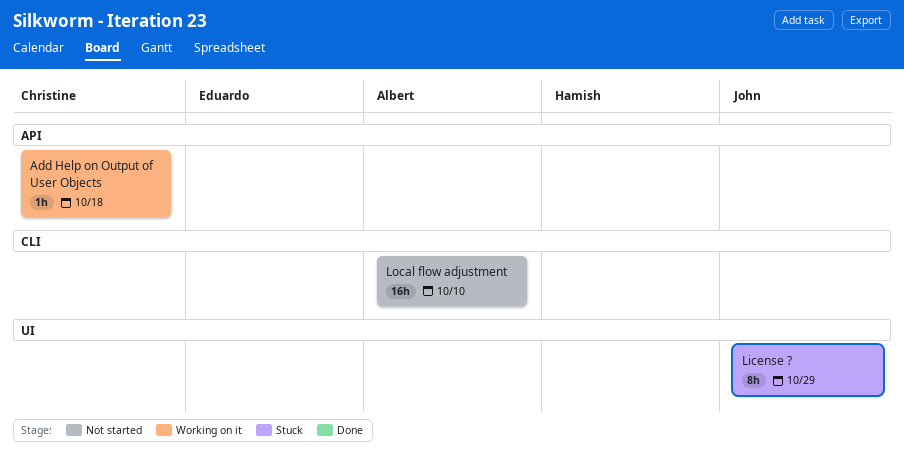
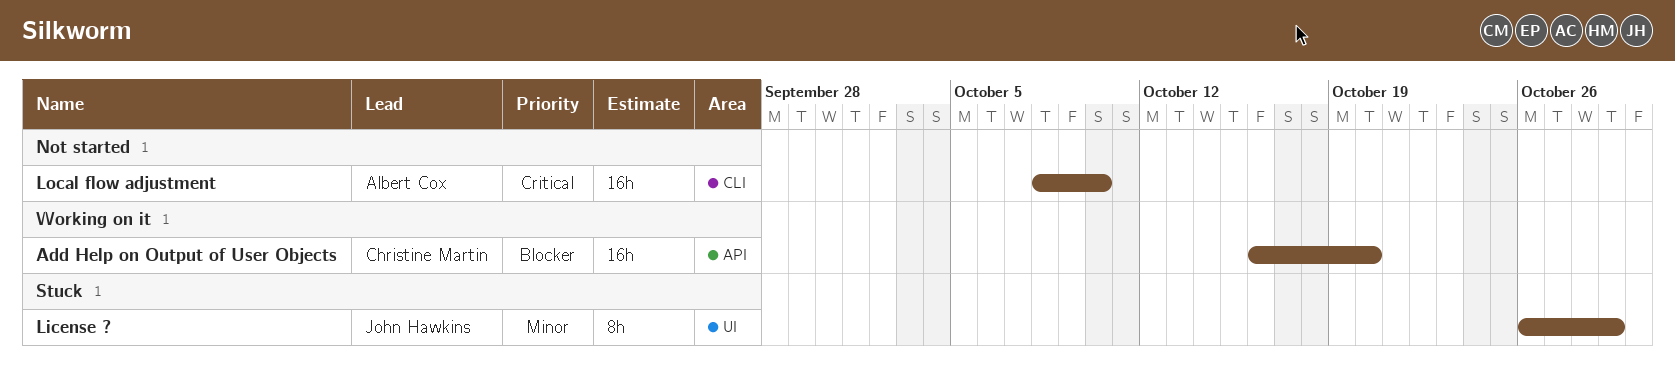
Add Help on Output of User Objects, estimate: 1h -> 16h
Add Help on Output of User Objects, due: Oct 18 -> Oct 20

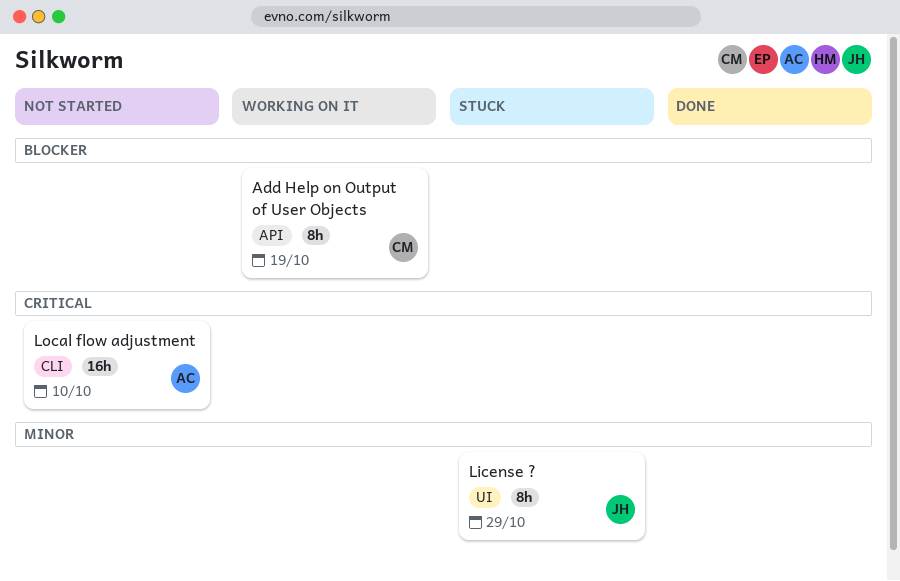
Add Help on Output of User Objects, estimate: 16h -> 8h
Add Help on Output of User Objects, due: Oct 20 -> Oct 19

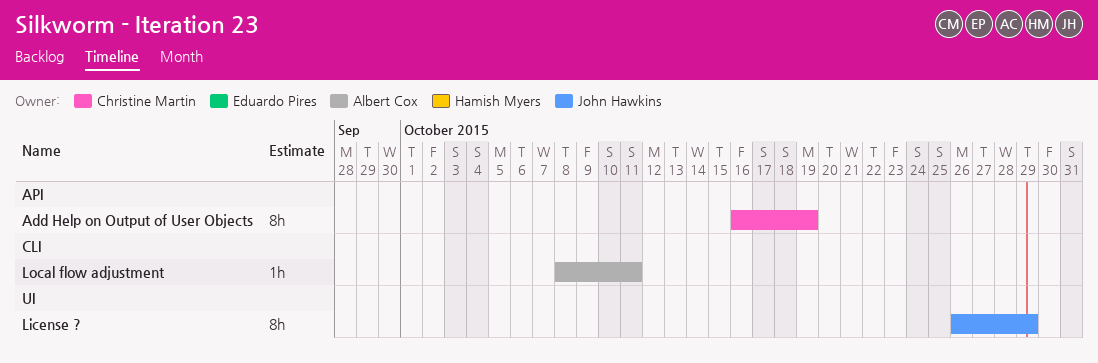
Local flow adjustment, estimate: 16h -> 1h
Local flow adjustment, due: Oct 10 -> Oct 11

